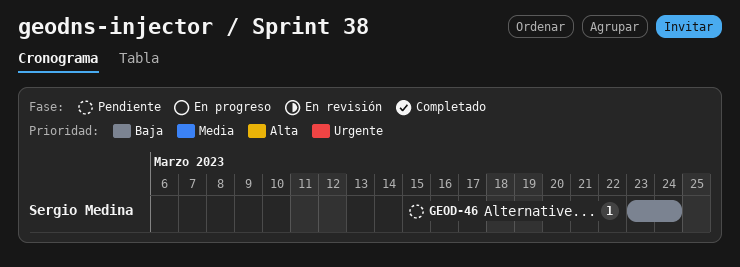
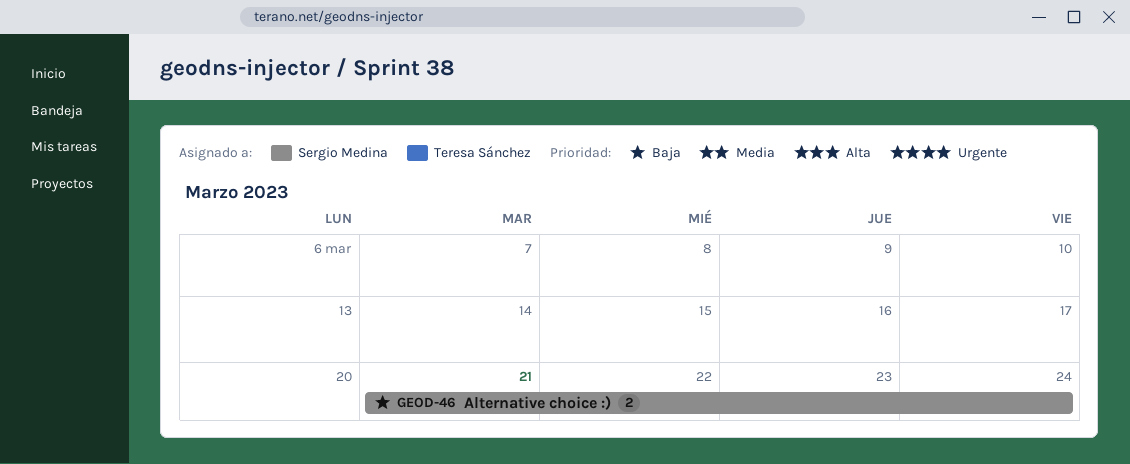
GEOD-46, estimate: 1 -> 2
GEOD-46, start: Mar 23 -> Mar 21

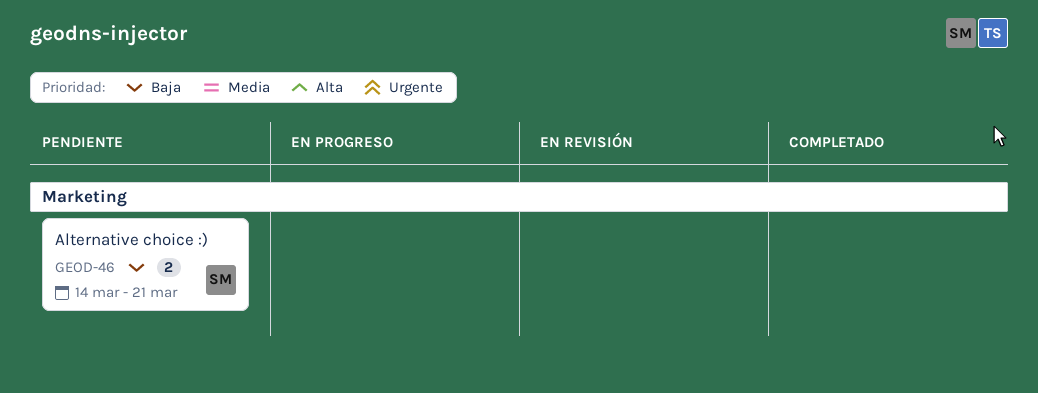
GEOD-46, start: Mar 21 -> Mar 14
GEOD-46, due: Mar 24 -> Mar 21

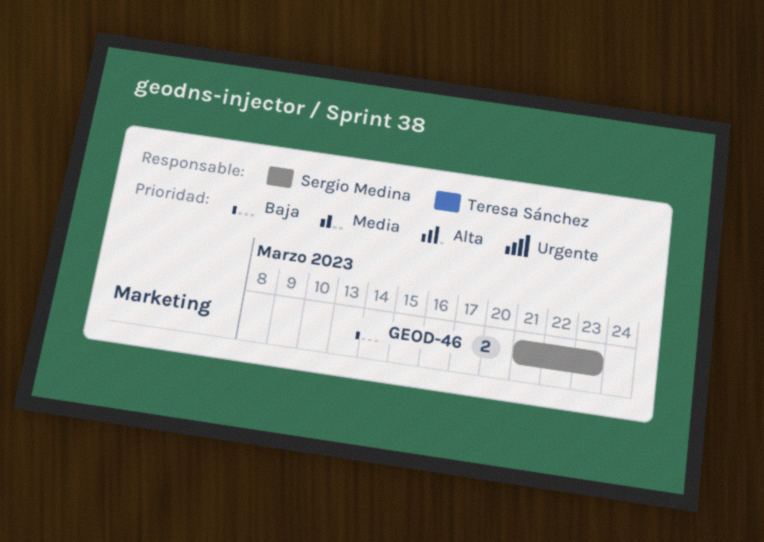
GEOD-46, start: Mar 14 -> Mar 21
GEOD-46, due: Mar 21 -> Mar 23

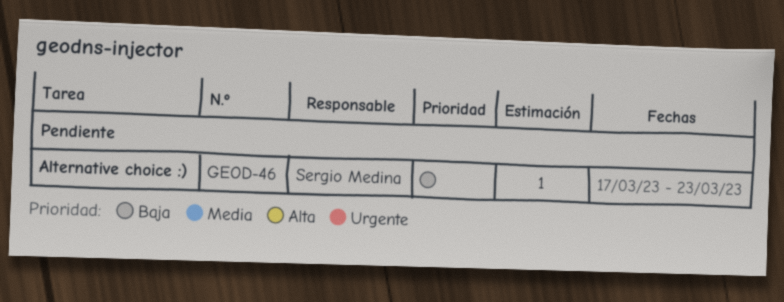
GEOD-46, estimate: 2 -> 1
GEOD-46, start: Mar 21 -> Mar 17

